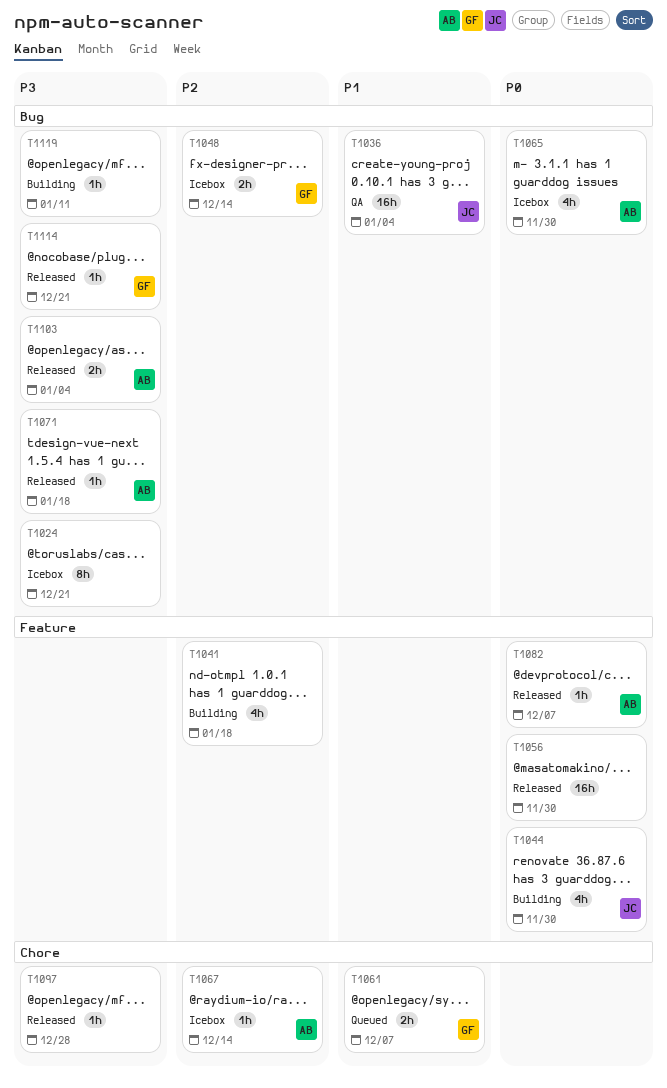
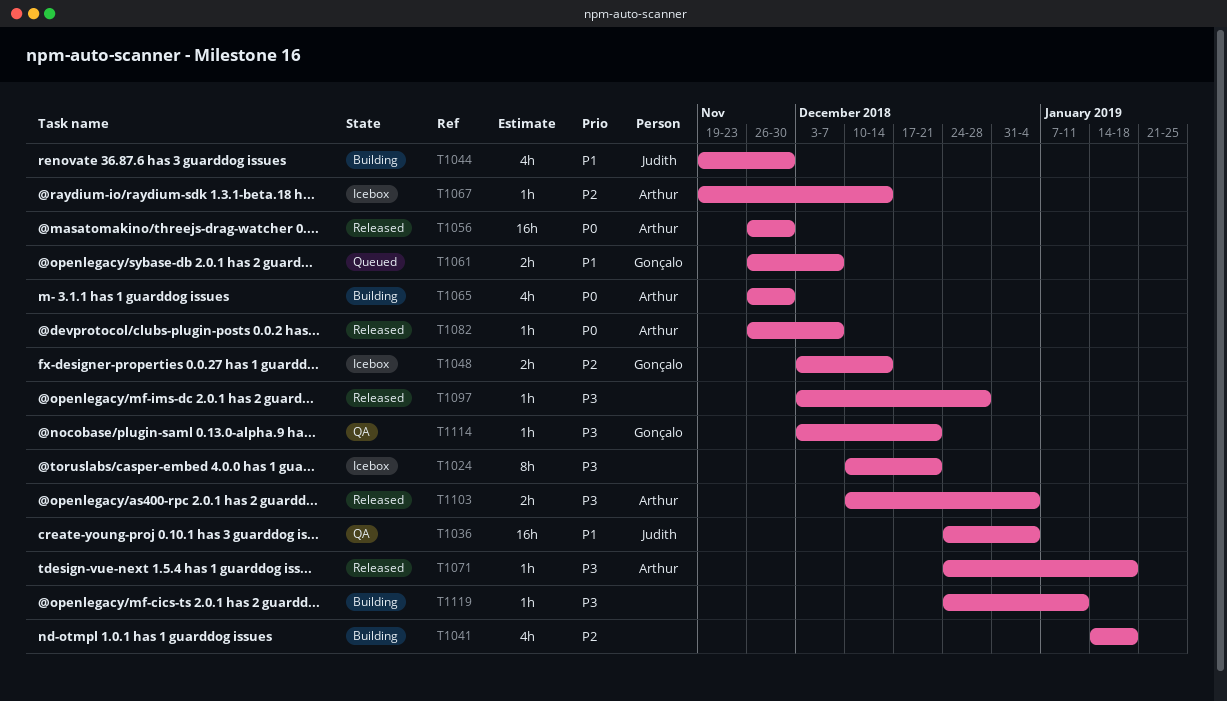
T1044, priority: P0 -> P1
T1056, owner: none -> Arthur
T1065, status: Icebox -> Building
T1114, status: Released -> QA

